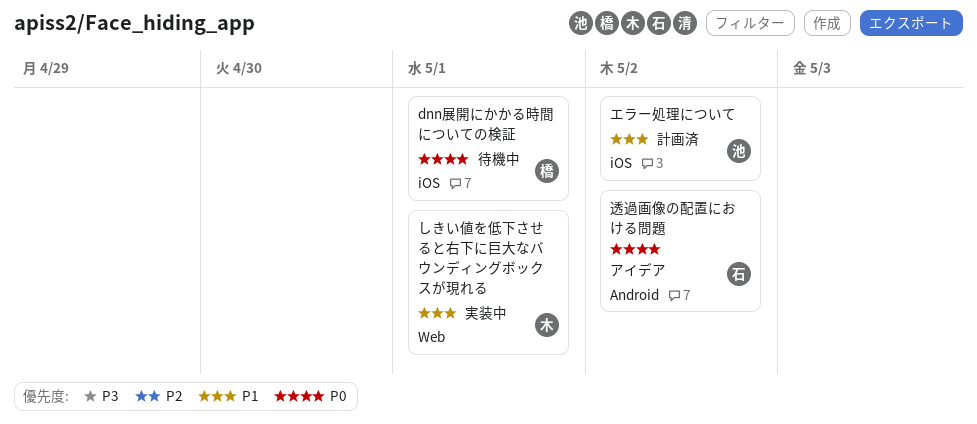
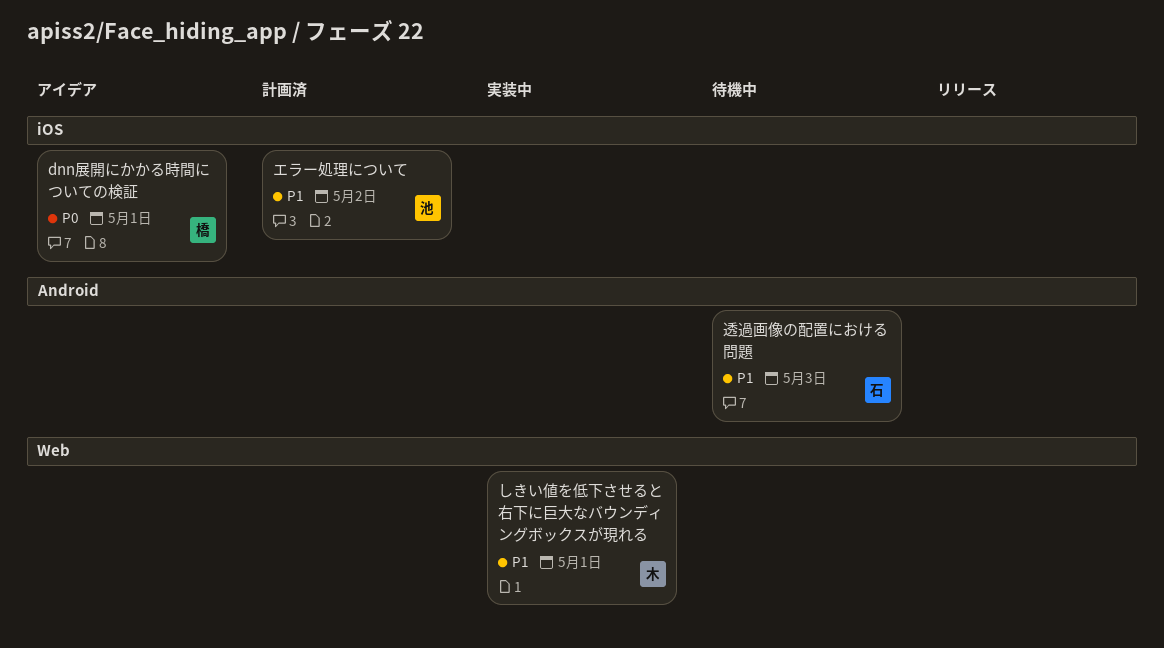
dnn展開にかかる時間についての検証, status: 待機中 -> アイデア
透過画像の配置における問題, status: アイデア -> 待機中
透過画像の配置における問題, priority: P0 -> P1
透過画像の配置における問題, due: May 2 -> May 3

